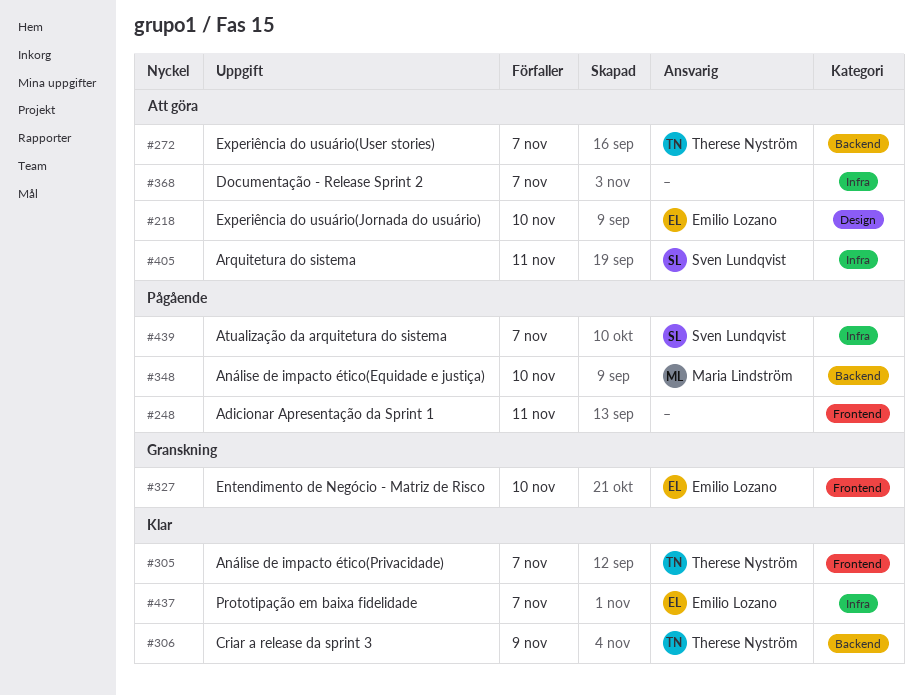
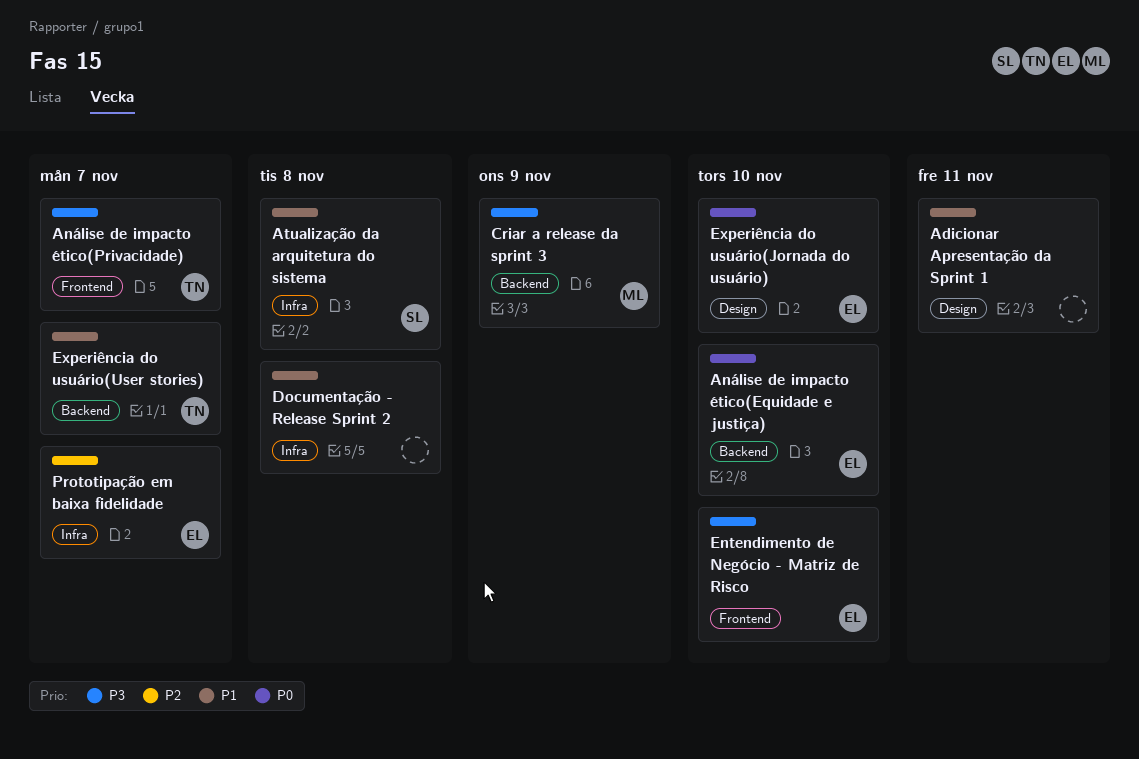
Adicionar Apresentação da Sprint 1, label: Frontend -> Design
Análise de impacto ético(Equidade e justiça), owner: Maria Lindström -> Emilio Lozano
Arquitetura do sistema: present -> none
Atualização da arquitetura do sistema, due: Nov 7 -> Nov 8
Criar a release da sprint 3, owner: Therese Nyström -> Maria Lindström
Documentação - Release Sprint 2, due: Nov 7 -> Nov 8

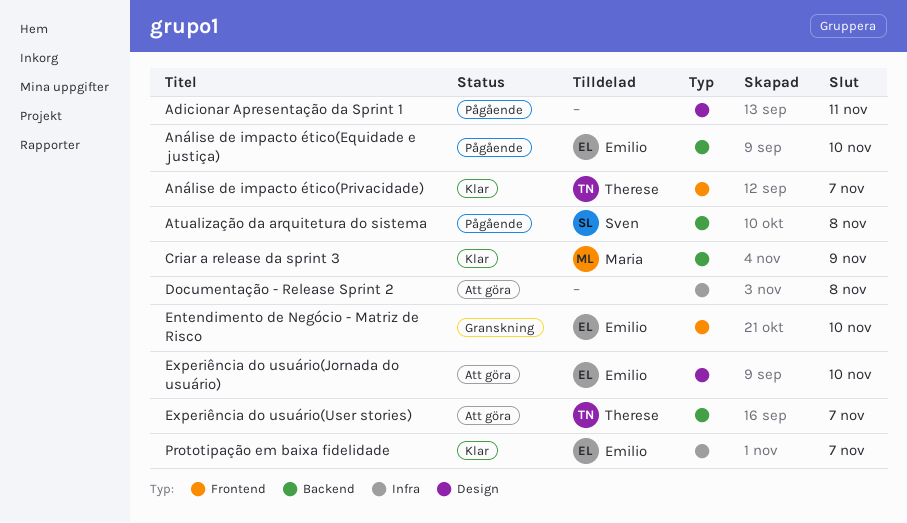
Atualização da arquitetura do sistema, label: Infra -> Backend

